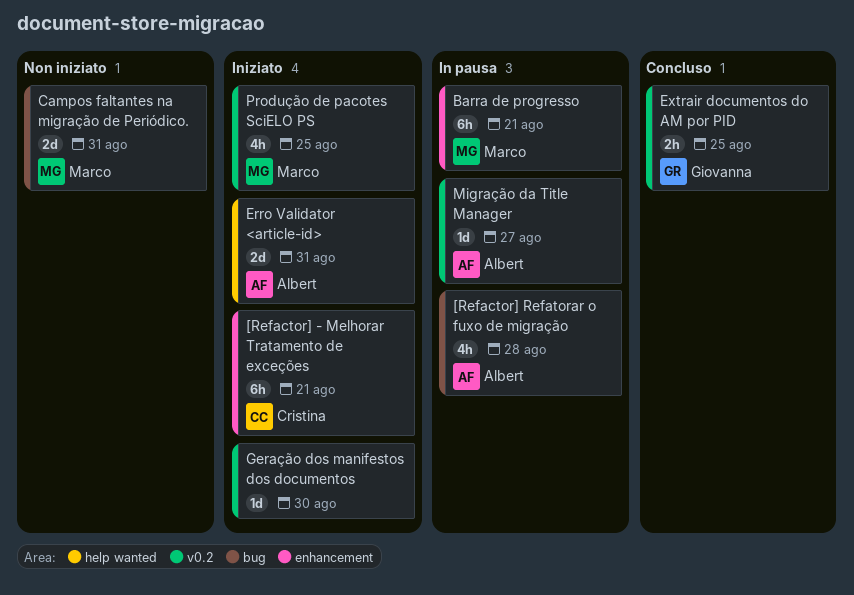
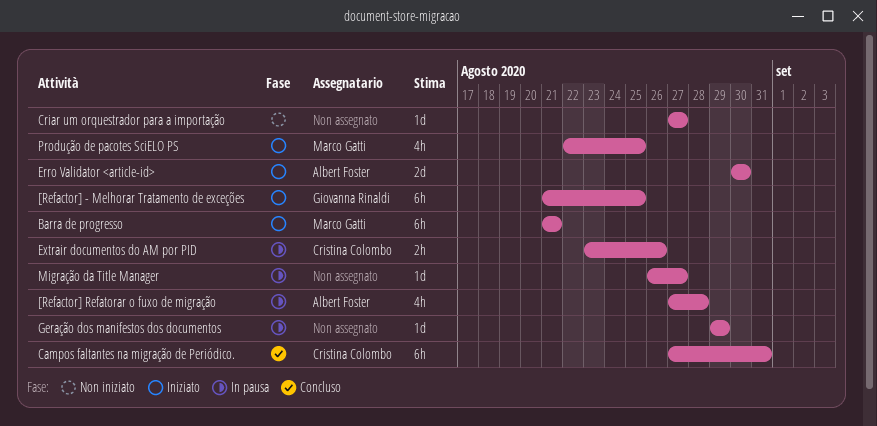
[Refactor] - Melhorar Tratamento de exceções, owner: Cristina Colombo -> Giovanna Rinaldi
[Refactor] - Melhorar Tratamento de exceções, due: Aug 21 -> Aug 25
Barra de progresso, status: In pausa -> Iniziato
Campos faltantes na migração de Periódico., status: Non iniziato -> Concluso
Campos faltantes na migração de Periódico., owner: Marco Gatti -> Cristina Colombo
Campos faltantes na migração de Periódico., estimate: 2d -> 6h
Criar um orquestrador para a importação: none -> present
Erro Validator <article-id>, due: Aug 31 -> Aug 30
Extrair documentos do AM por PID, status: Concluso -> In pausa
Extrair documentos do AM por PID, owner: Giovanna Rinaldi -> Cristina Colombo
Extrair documentos do AM por PID, due: Aug 25 -> Aug 26
Geração dos manifestos dos documentos, status: Iniziato -> In pausa
Geração dos manifestos dos documentos, due: Aug 30 -> Aug 29
Migração da Title Manager, owner: Albert Foster -> none

